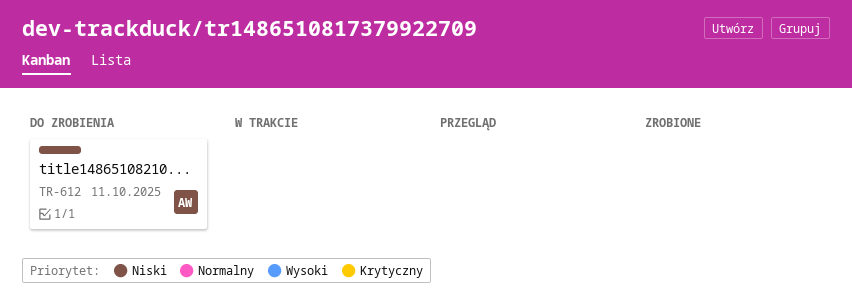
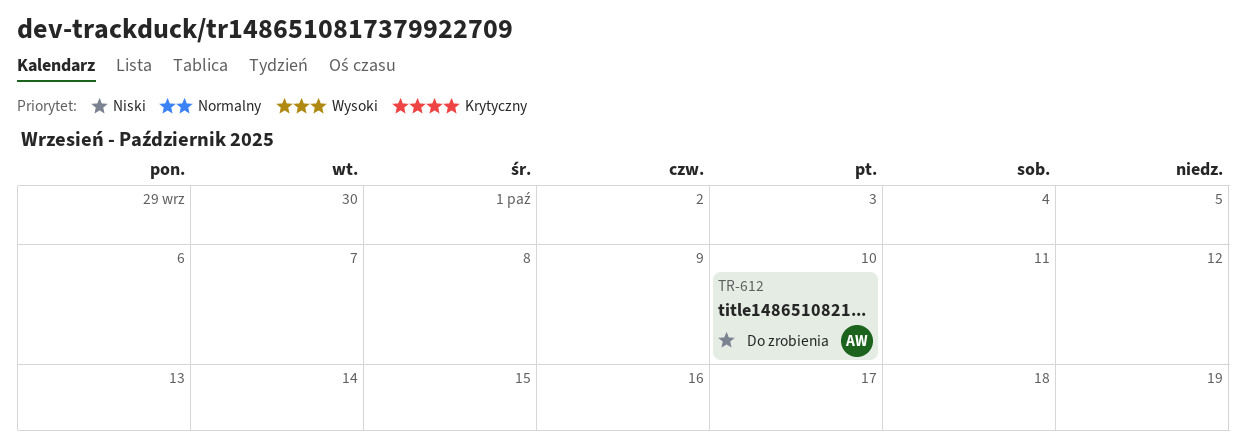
TR-612, due: Oct 11 -> Oct 10

